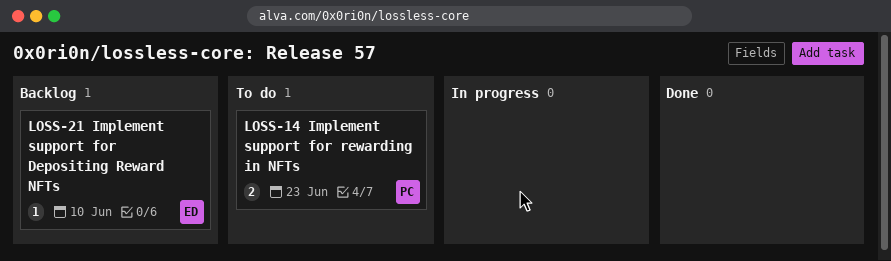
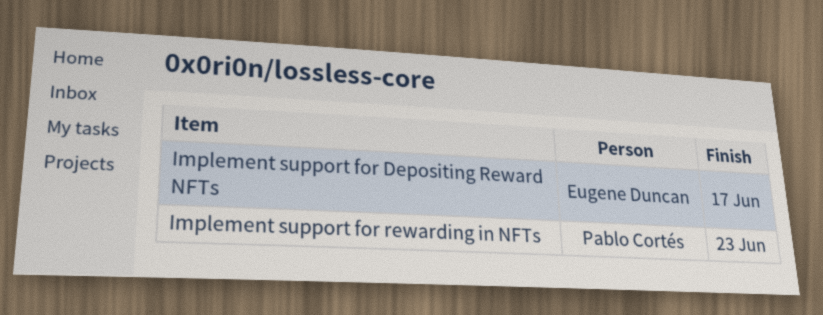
Implement support for Depositing Reward NFTs, due: Jun 10 -> Jun 17

